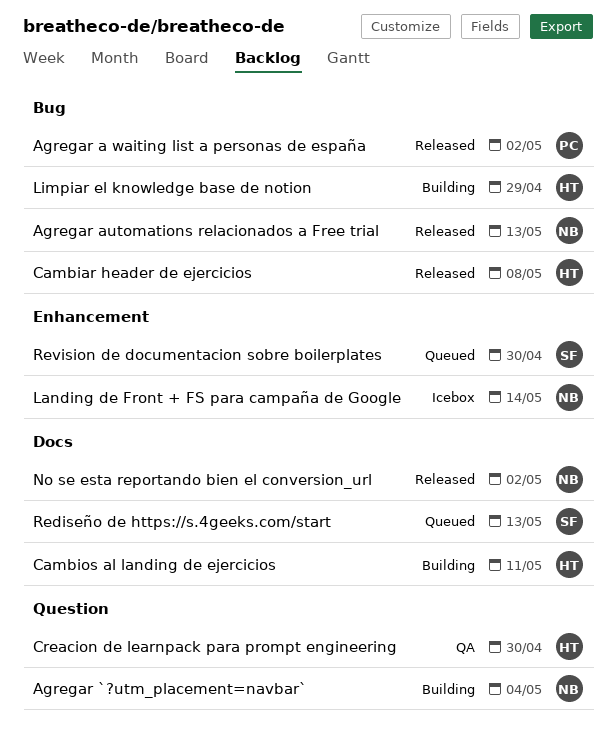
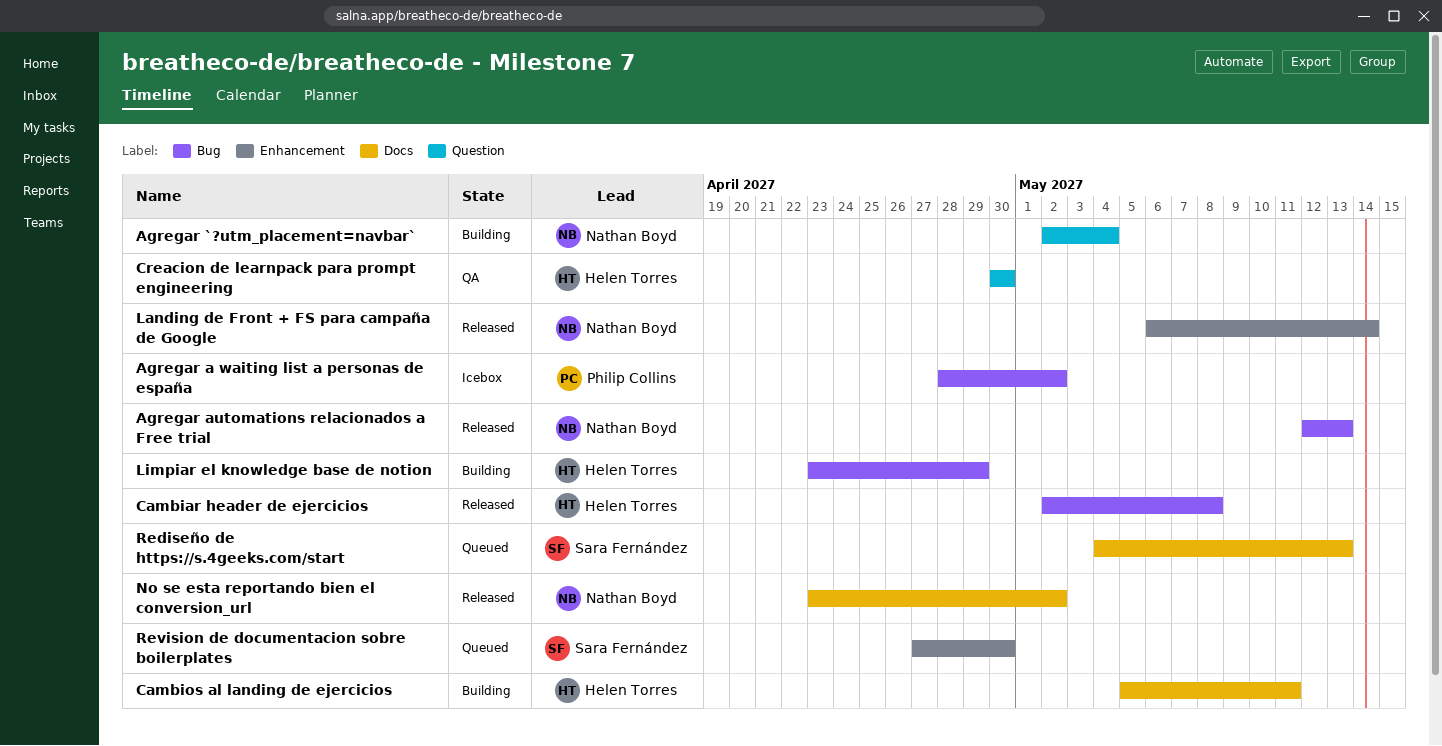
Agregar a waiting list a personas de españa, status: Released -> Icebox
Landing de Front + FS para campaña de Google, status: Icebox -> Released

